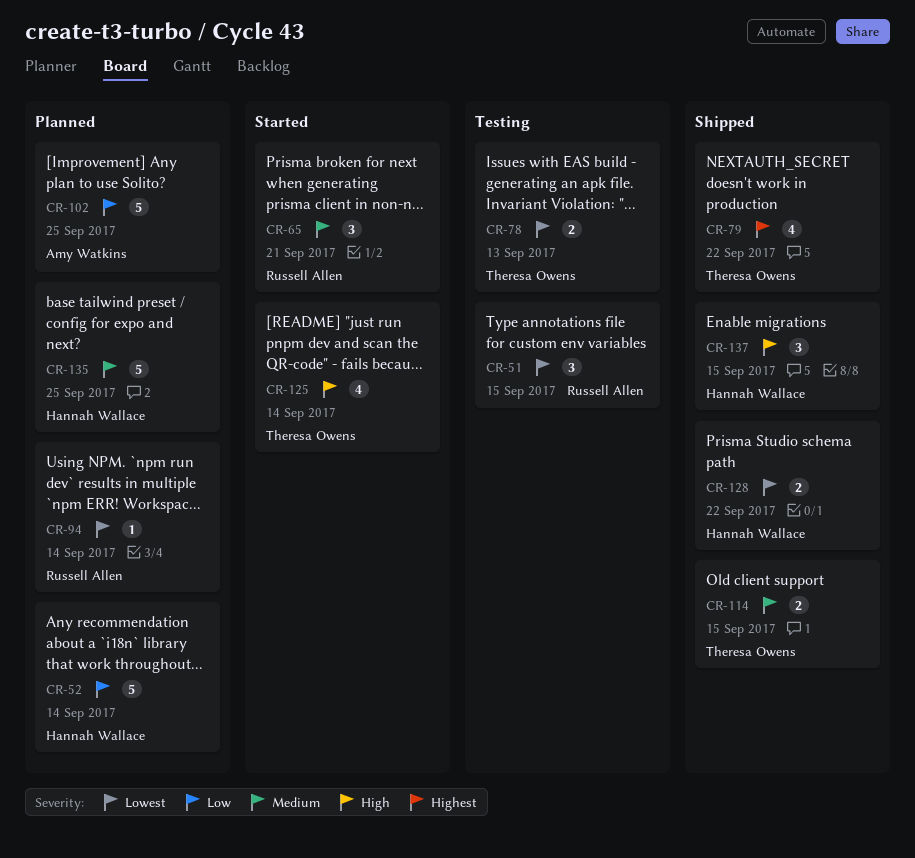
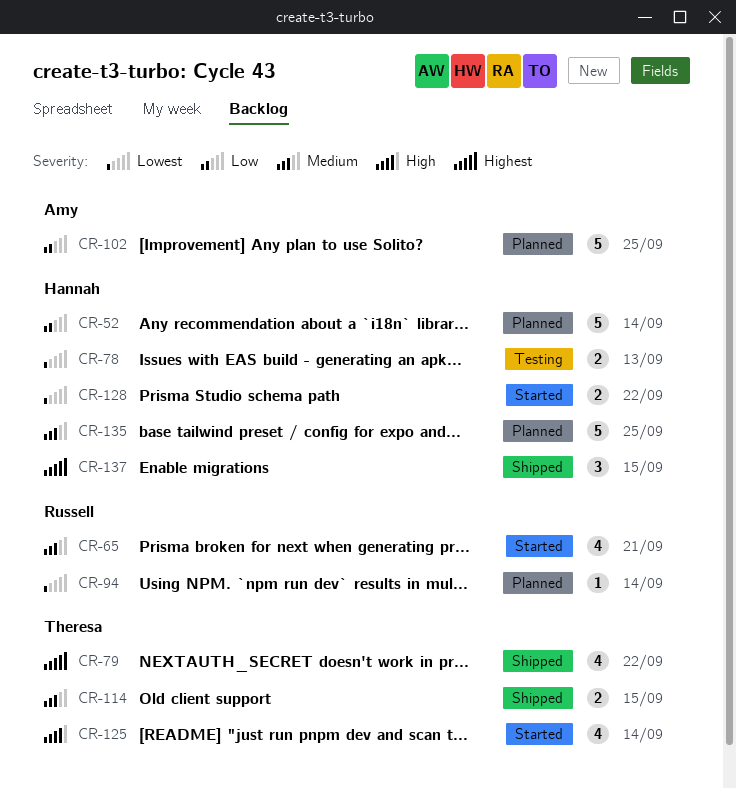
CR-51: present -> none
CR-65, estimate: 3 -> 4
CR-78, owner: Theresa Owens -> Hannah Wallace
CR-128, status: Shipped -> Started
CR-137, priority: High -> Highest

